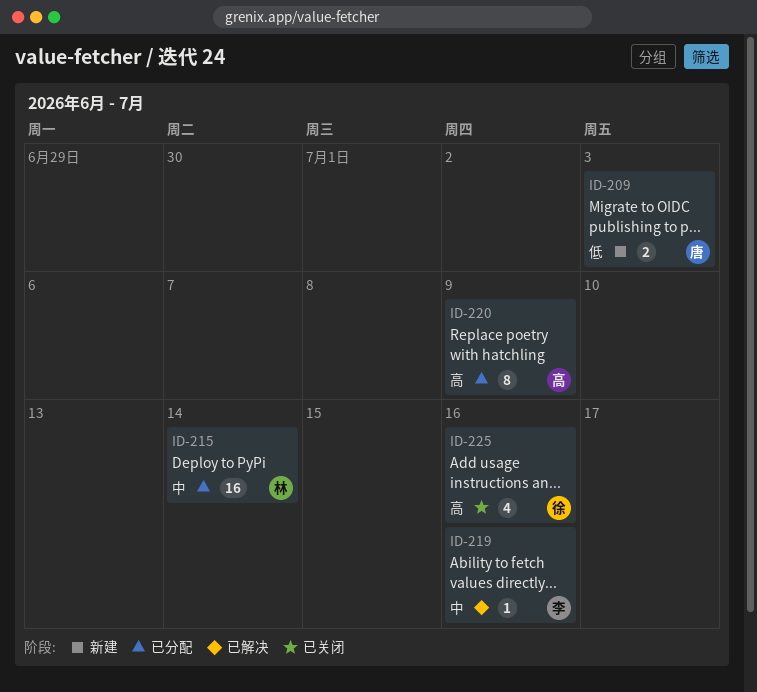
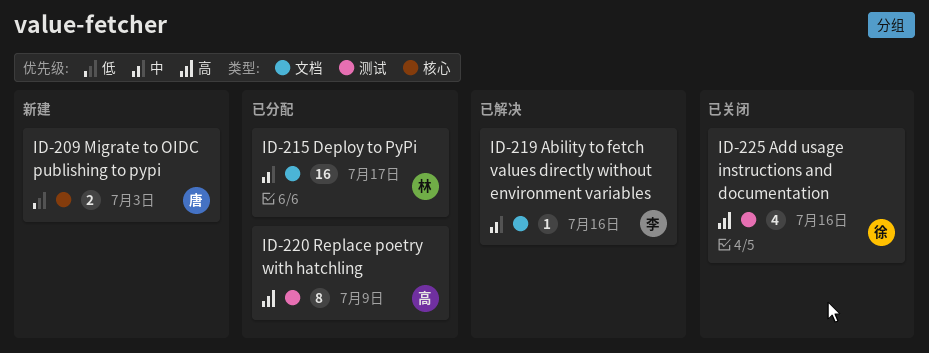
ID-215, due: Jul 14 -> Jul 17

